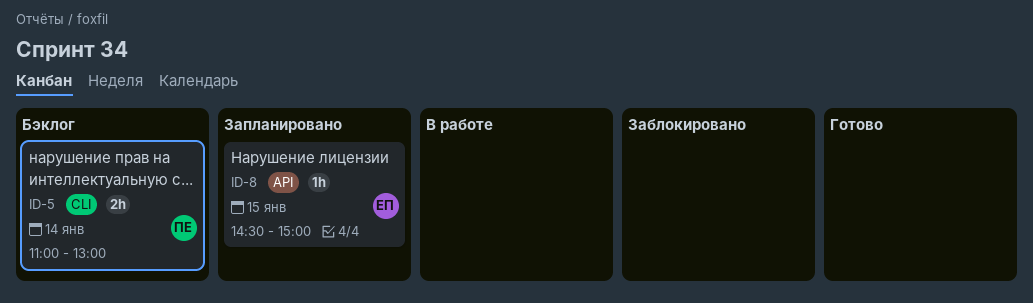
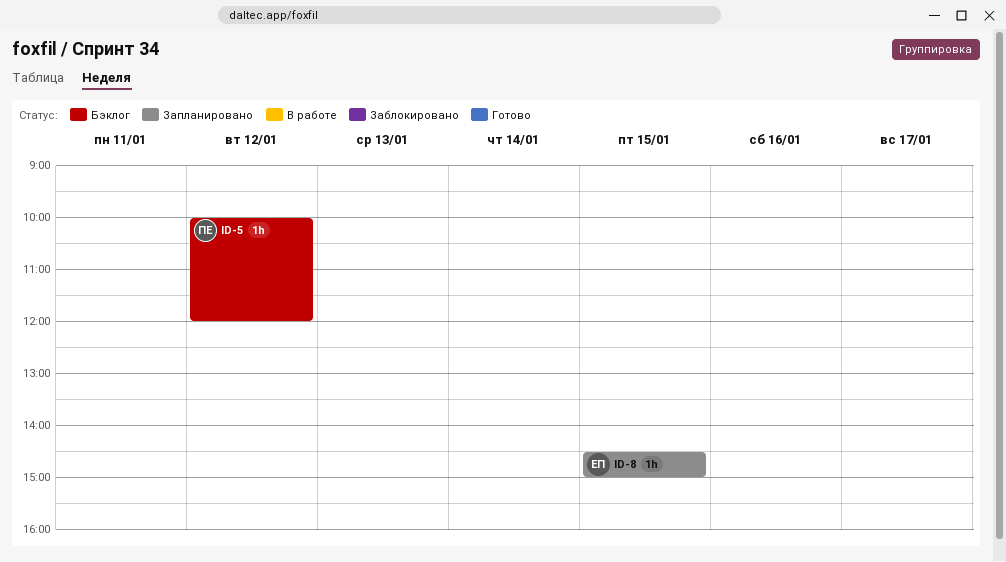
ID-5, estimate: 2h -> 1h
ID-5, day: Jan 14 -> Jan 12
ID-5, begins: 11:00 -> 10:00
ID-5, ends: 13:00 -> 12:00

